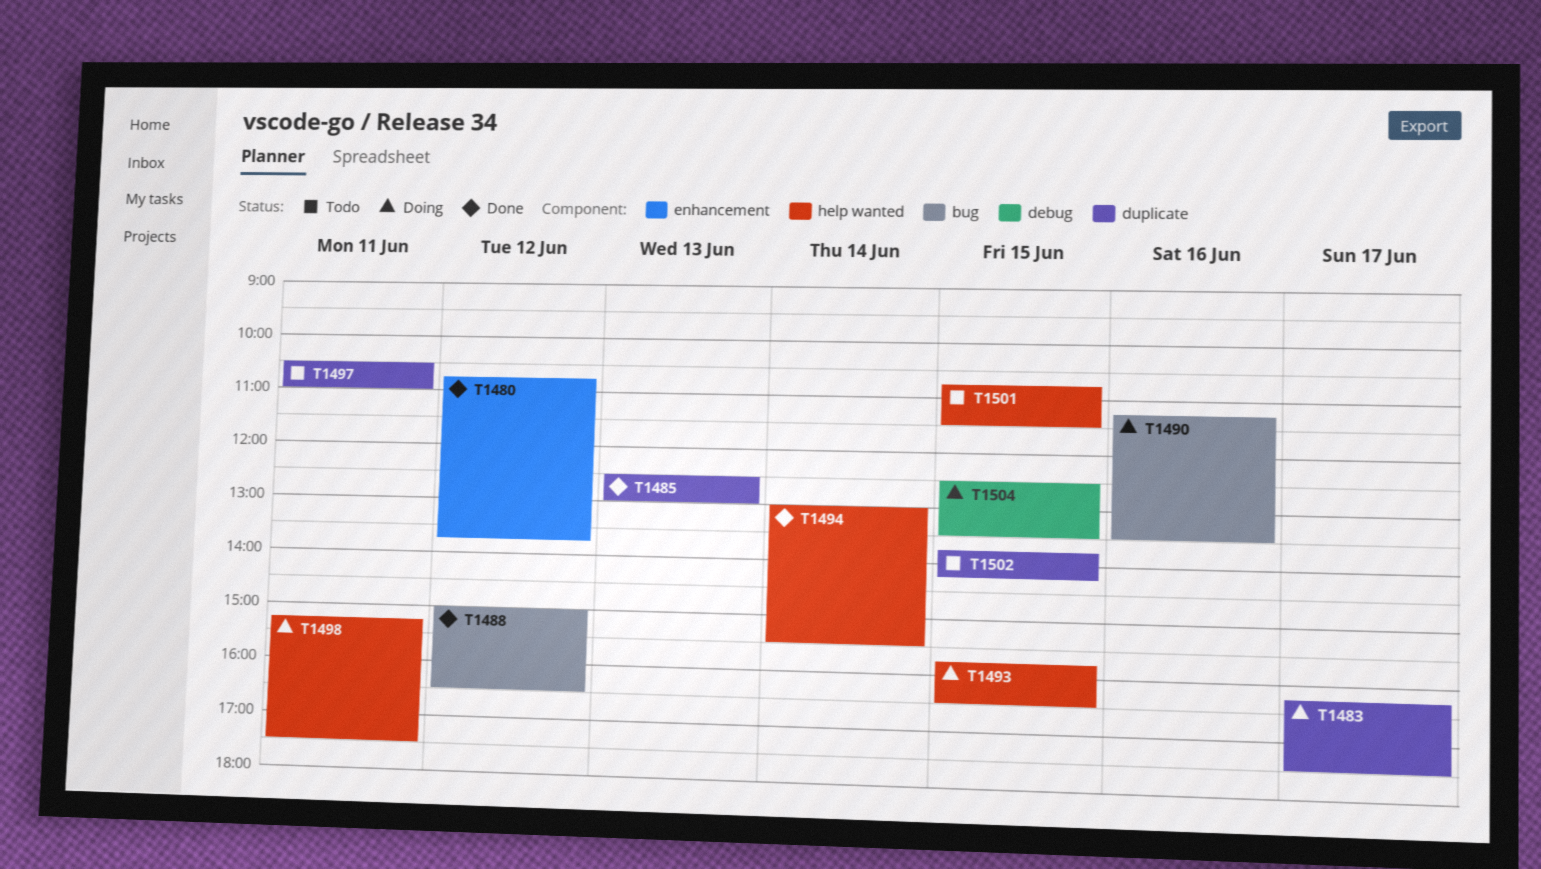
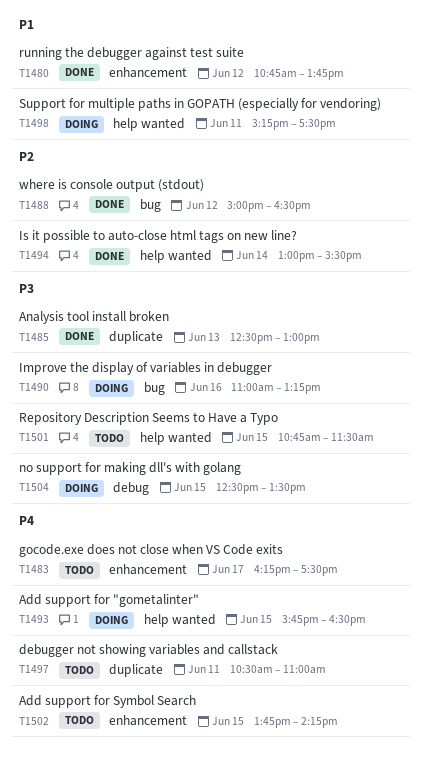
T1483, status: Doing -> Todo
T1483, label: duplicate -> enhancement
T1490, begins: 11:15 -> 11:00
T1490, ends: 13:30 -> 13:15
T1502, label: duplicate -> enhancement

